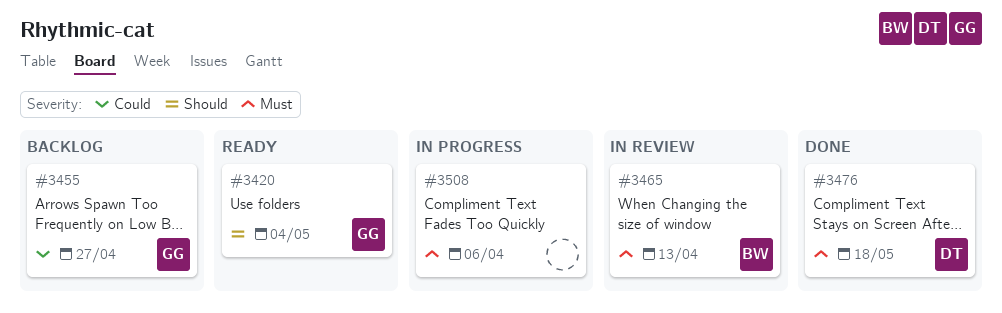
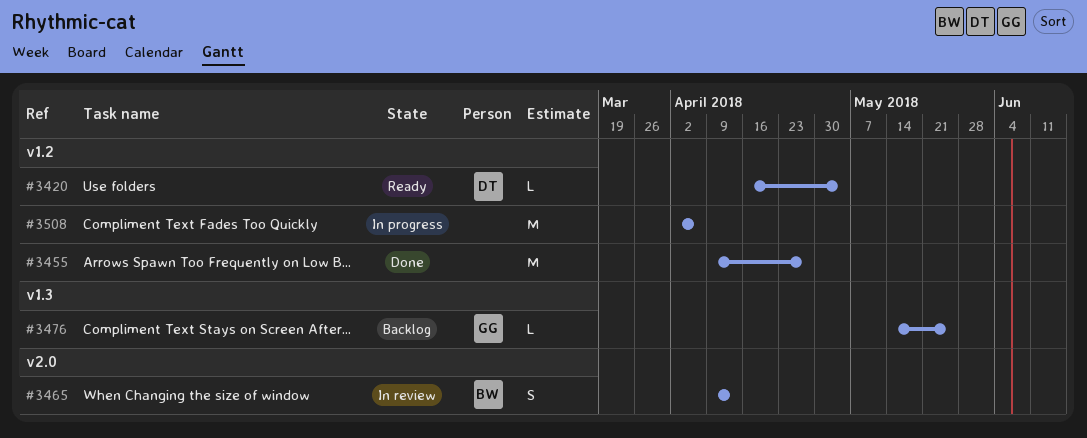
#3420, owner: GG -> DT
#3455, status: Backlog -> Done
#3455, owner: GG -> none
#3476, status: Done -> Backlog
#3476, owner: DT -> GG
#3476, due: May 18 -> May 25

